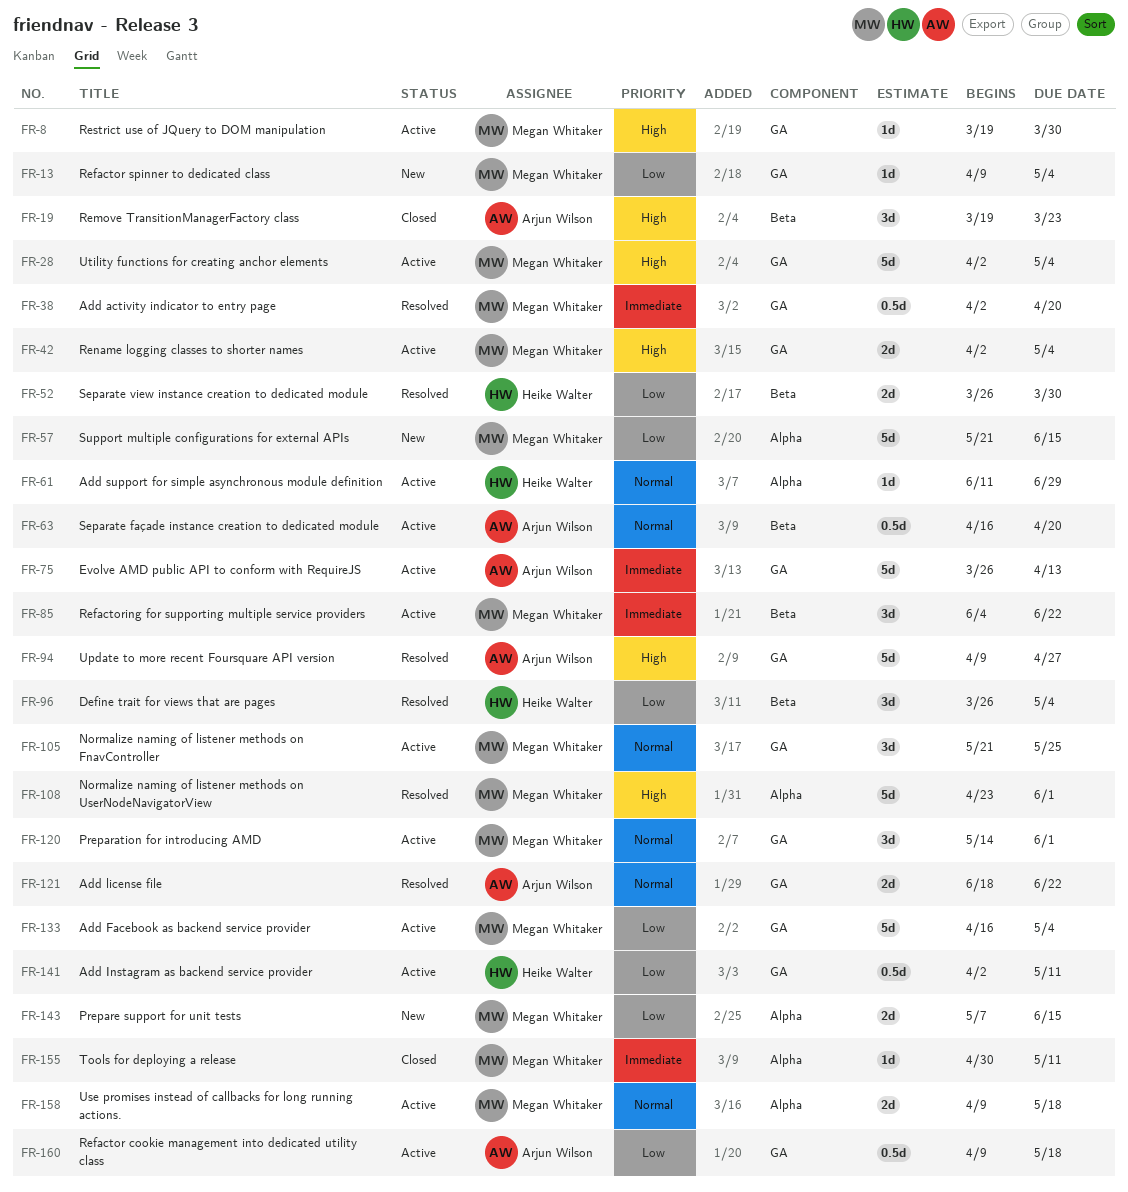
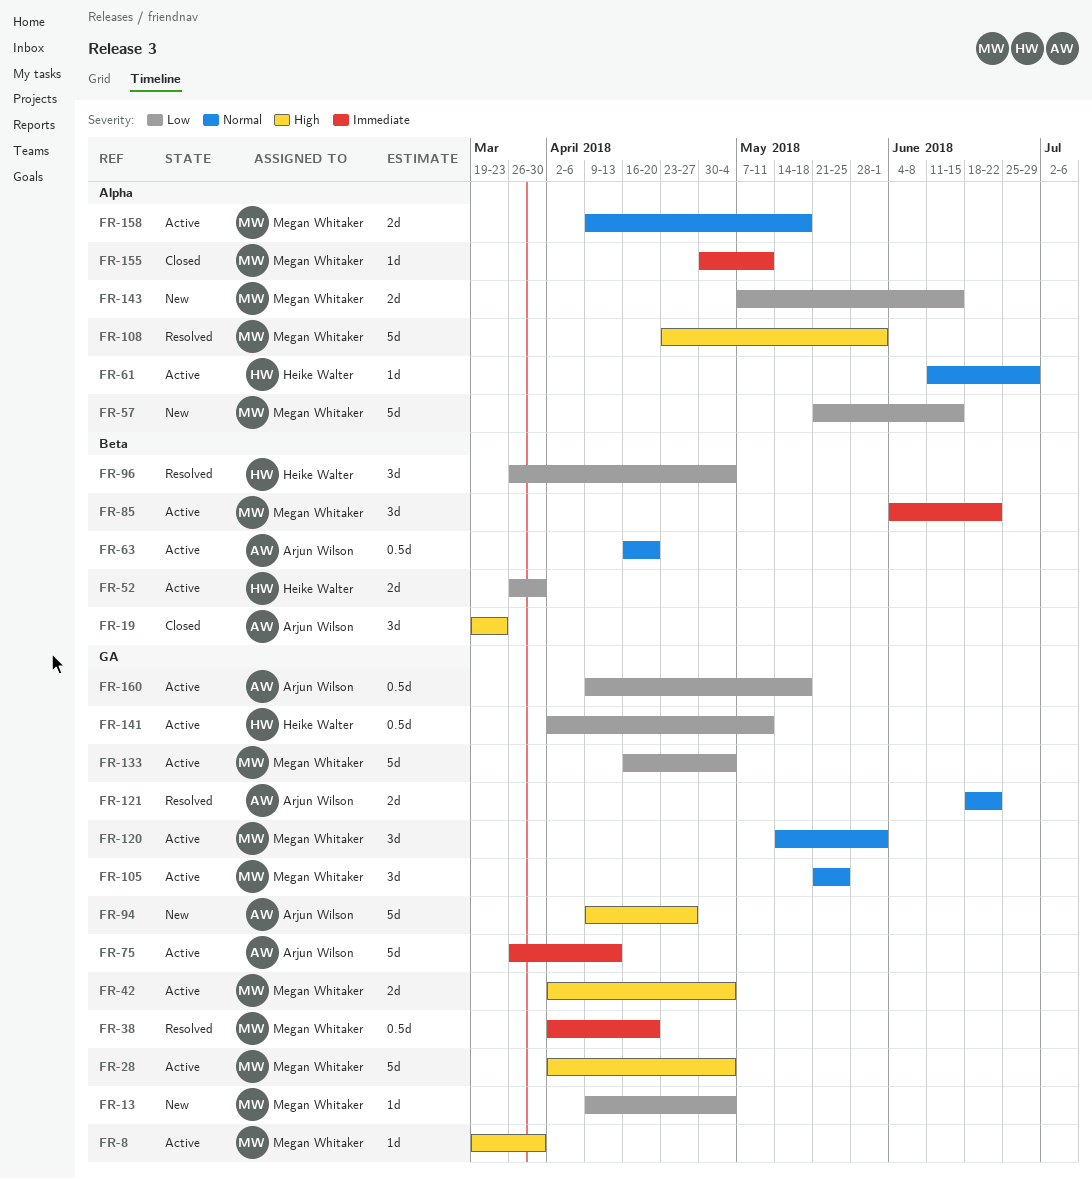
FR-52, status: Resolved -> Active
FR-94, status: Resolved -> New

